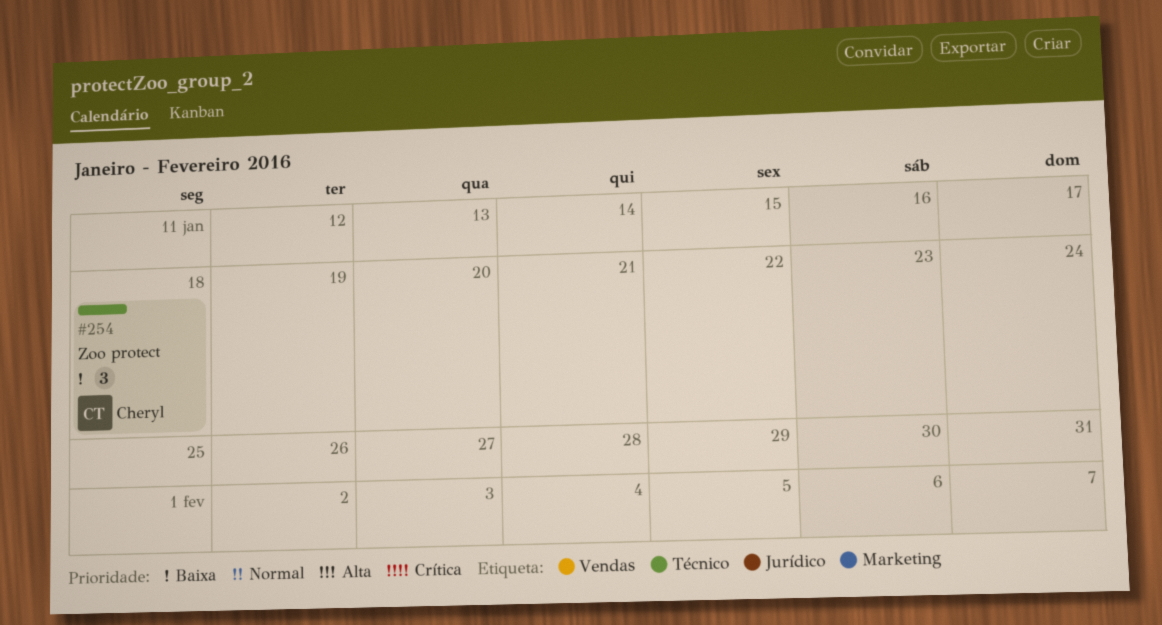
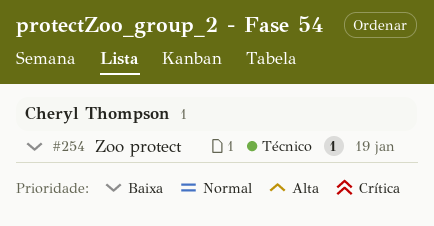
#254, estimate: 3 -> 1
#254, due: Jan 18 -> Jan 19

